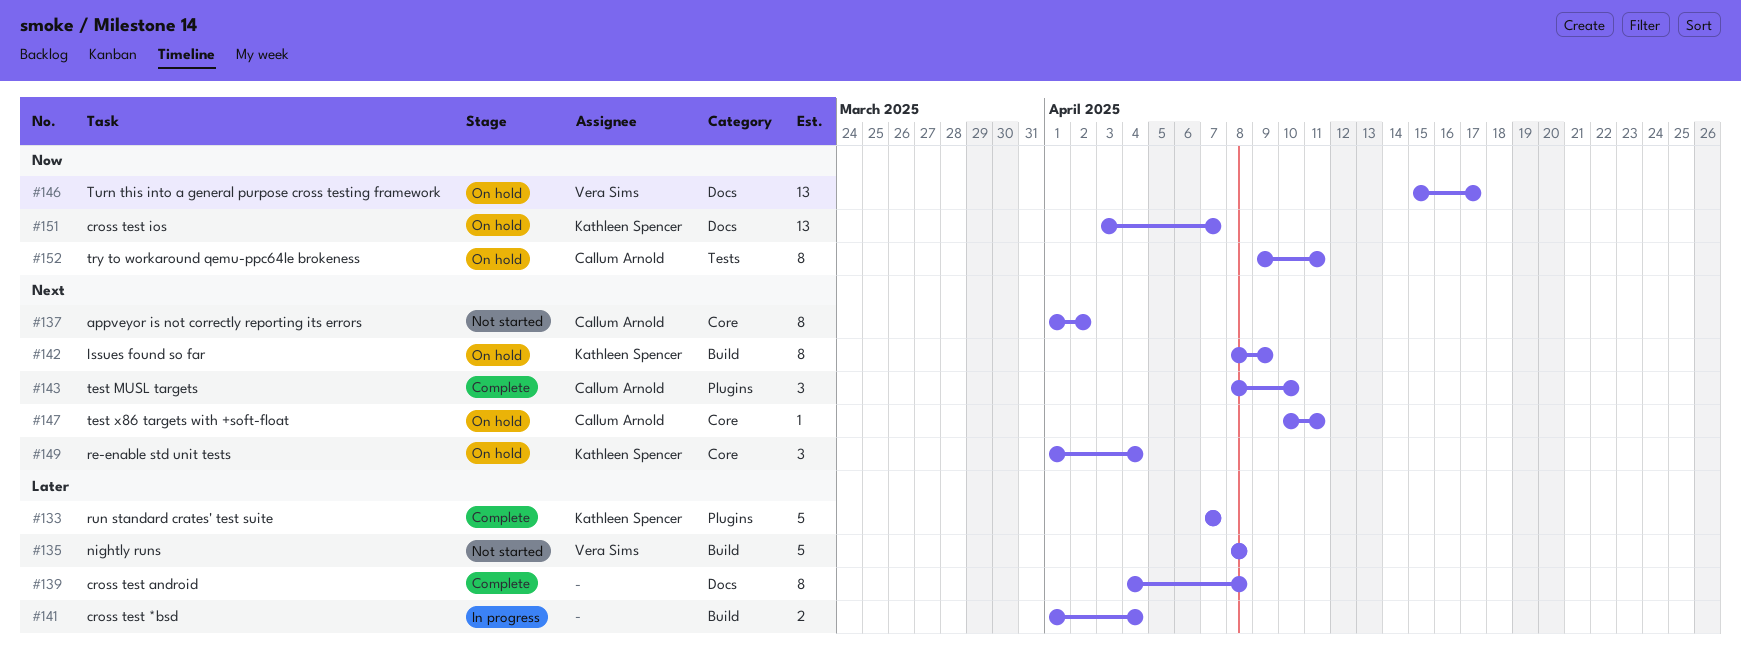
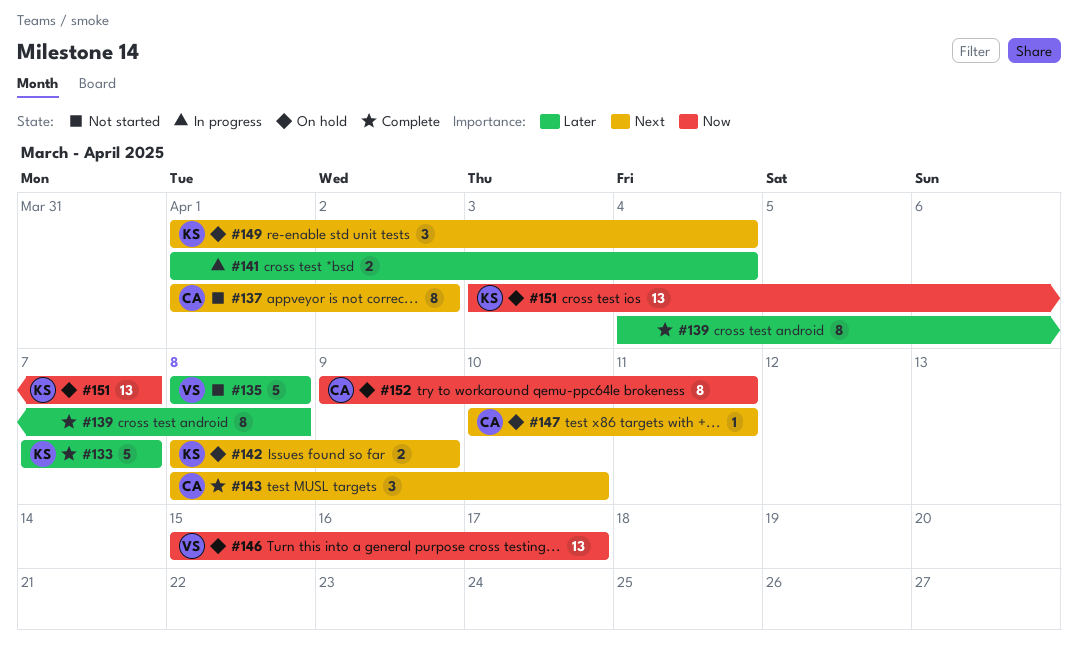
#142, estimate: 8 -> 2

